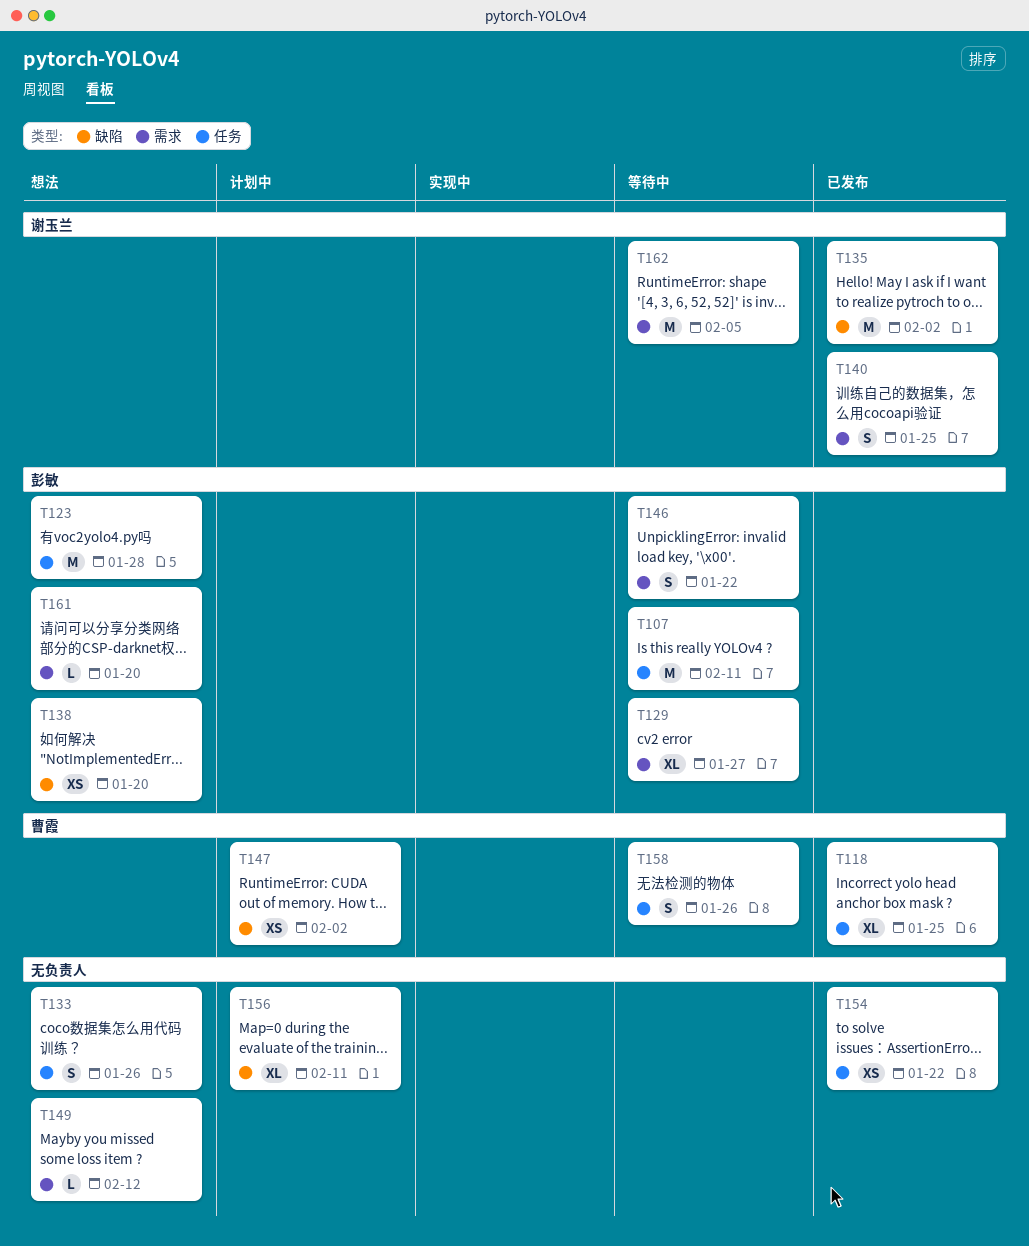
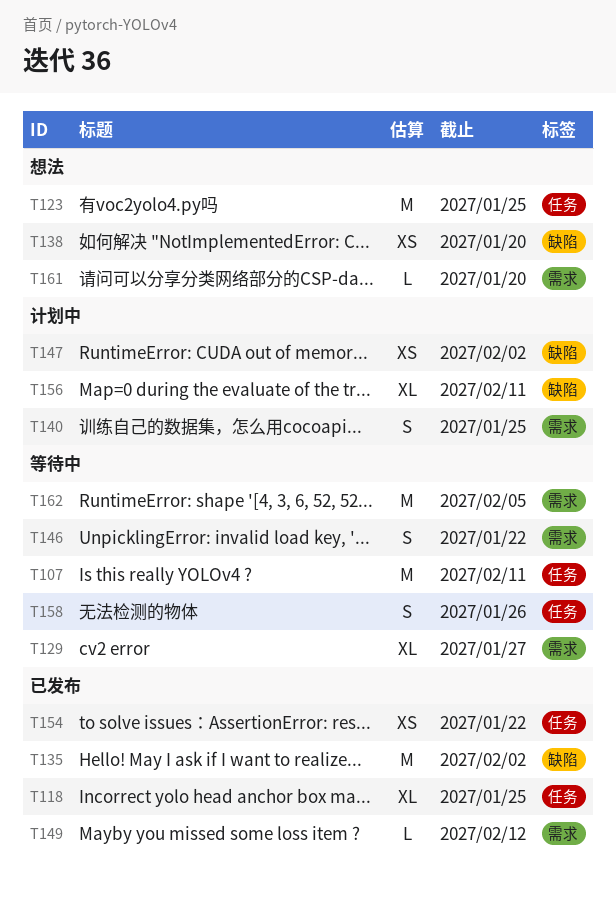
T123, due: Jan 28 -> Jan 25
T133: present -> none
T140, status: 已发布 -> 计划中
T149, status: 想法 -> 已发布

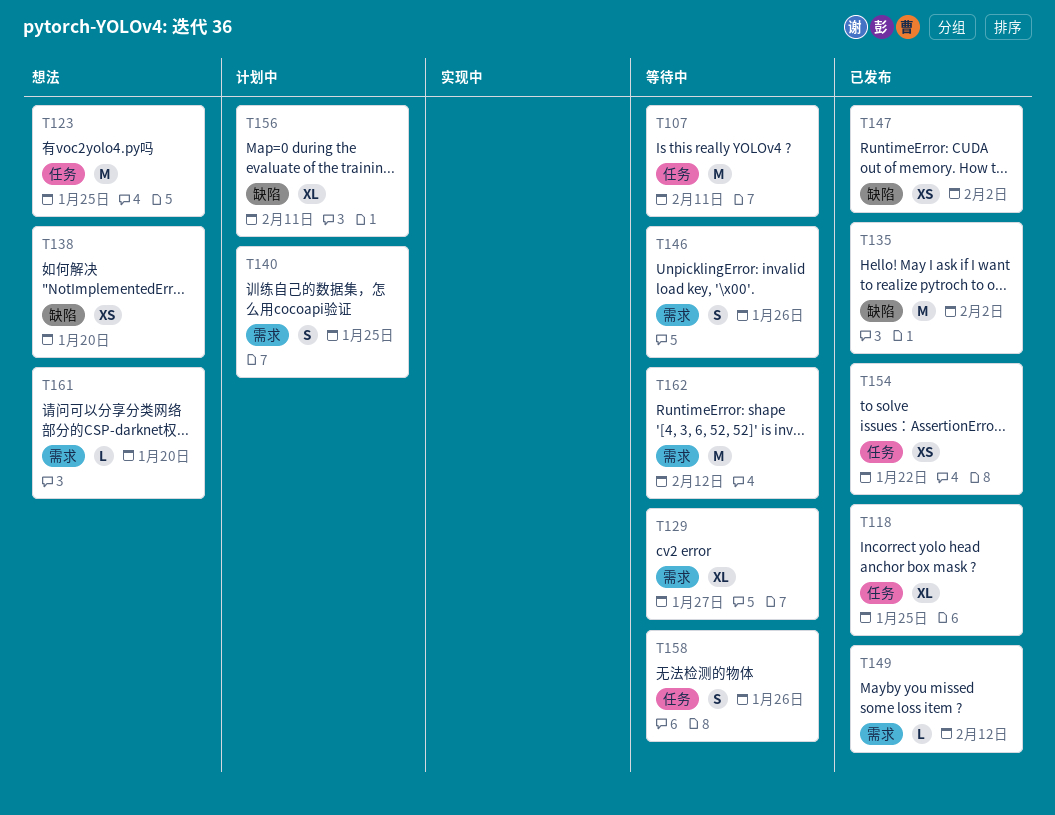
T146, due: Jan 22 -> Jan 26
T147, status: 计划中 -> 已发布
T162, due: Feb 5 -> Feb 12

